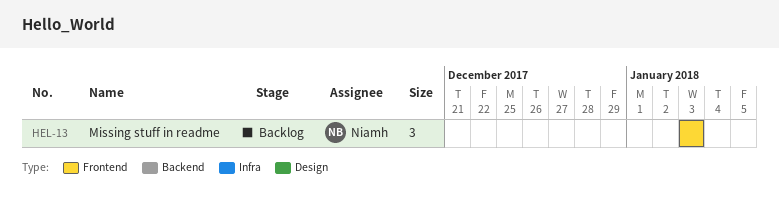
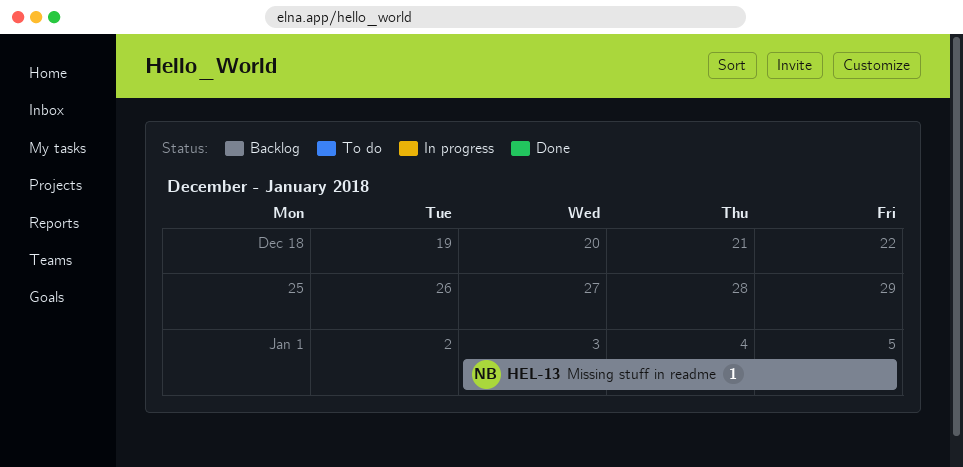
HEL-13, estimate: 3 -> 1
HEL-13, due: Jan 3 -> Jan 5

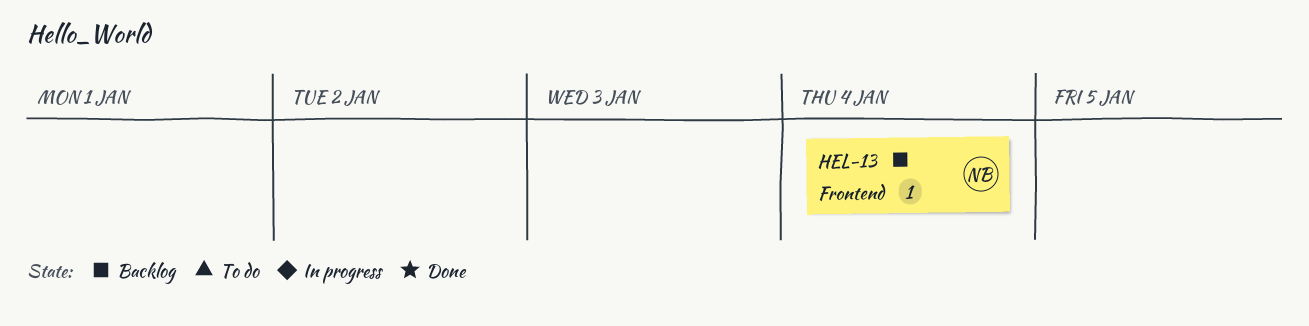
HEL-13, due: Jan 5 -> Jan 4

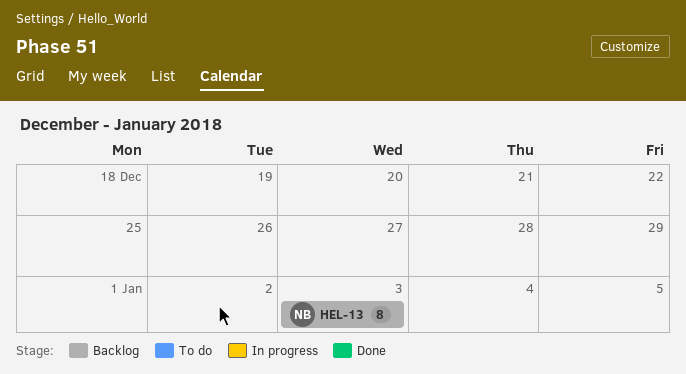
HEL-13, estimate: 1 -> 8
HEL-13, due: Jan 4 -> Jan 3

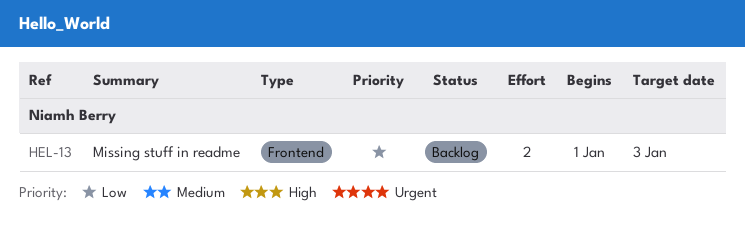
HEL-13, estimate: 8 -> 2
HEL-13, start: Jan 3 -> Jan 1

